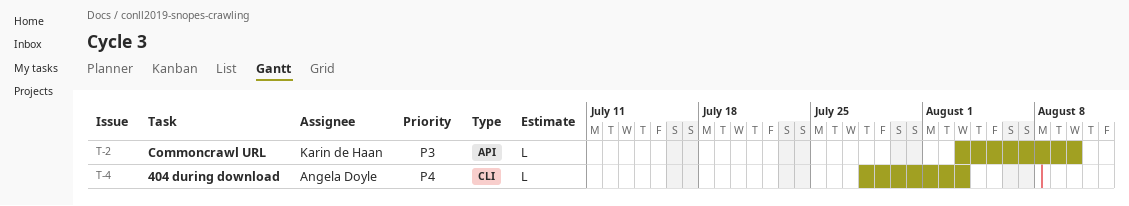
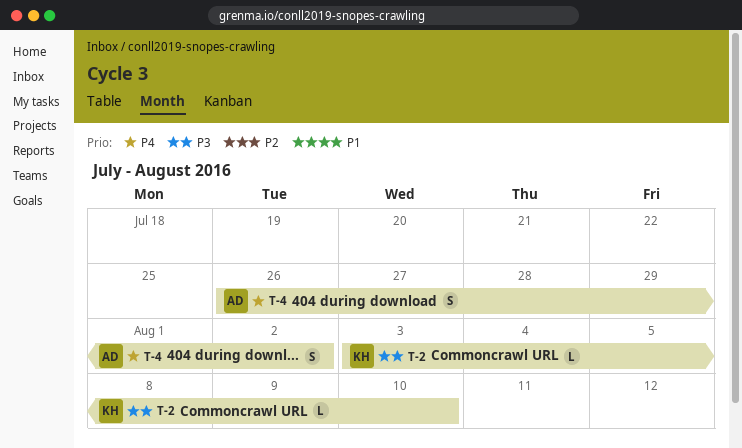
T-4, estimate: L -> S
T-4, start: Jul 28 -> Jul 26
T-4, due: Aug 3 -> Aug 2

